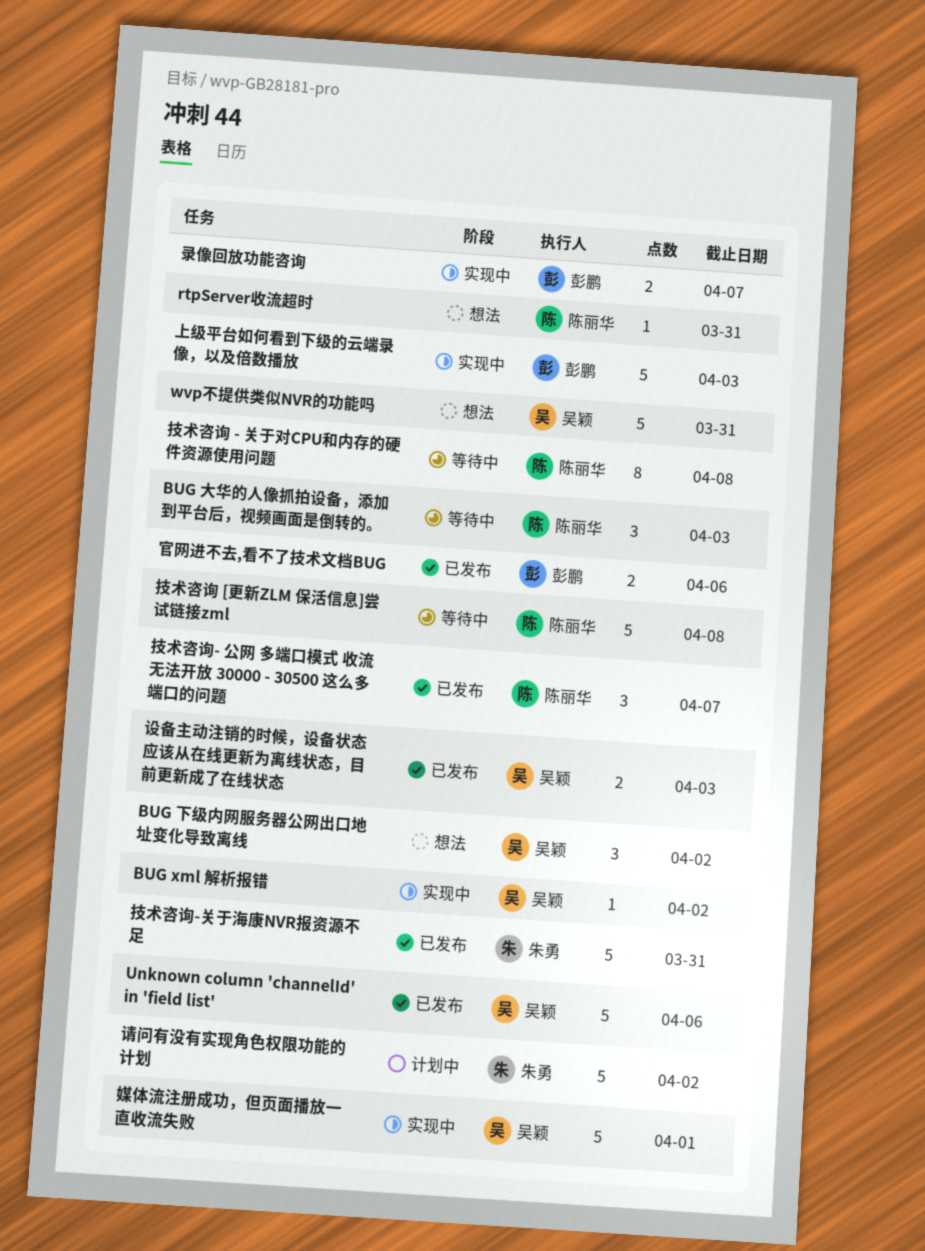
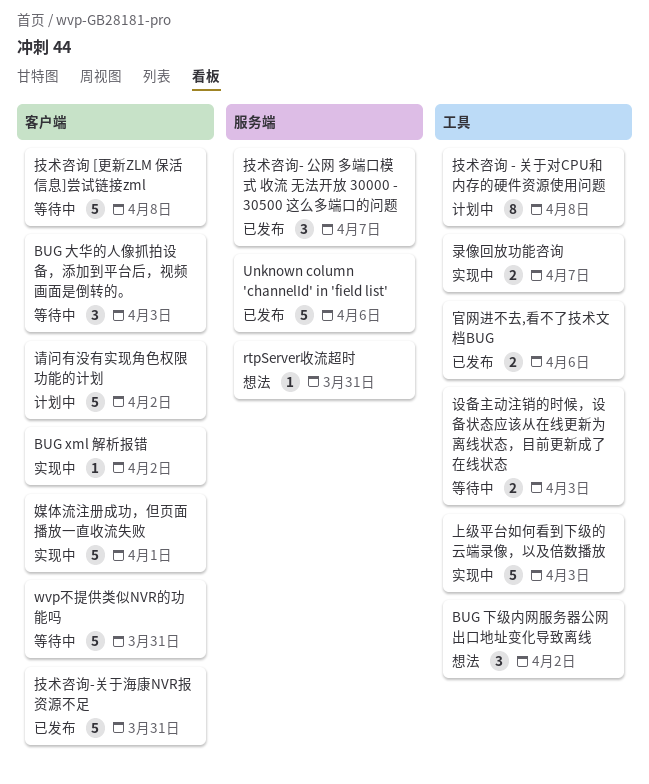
wvp不提供类似NVR的功能吗, status: 想法 -> 等待中
技术咨询 - 关于对CPU和内存的硬件资源使用问题, status: 等待中 -> 计划中
设备主动注销的时候，设备状态应该从在线更新为离线状态，目前更新成了在线状态, status: 已发布 -> 等待中

